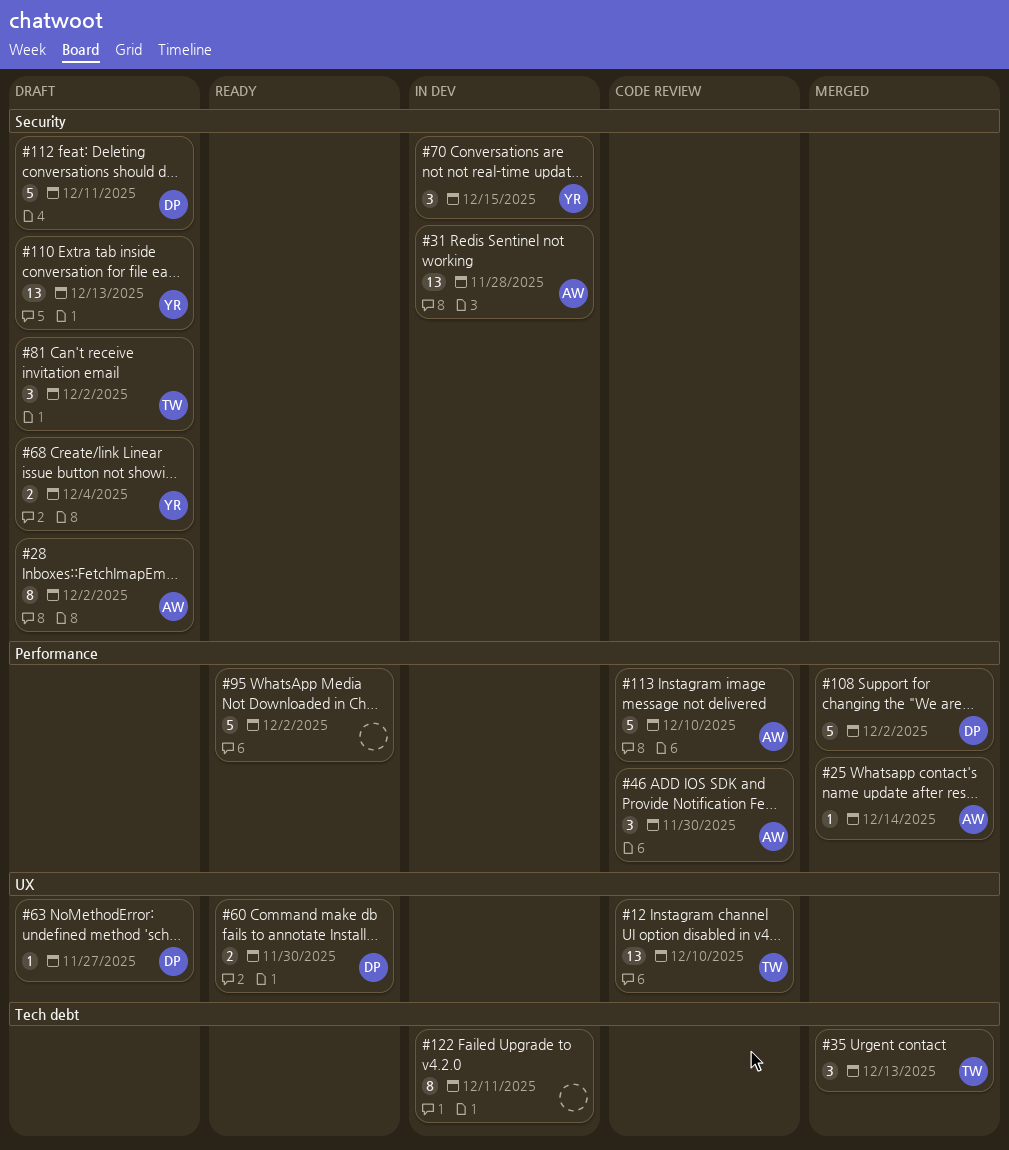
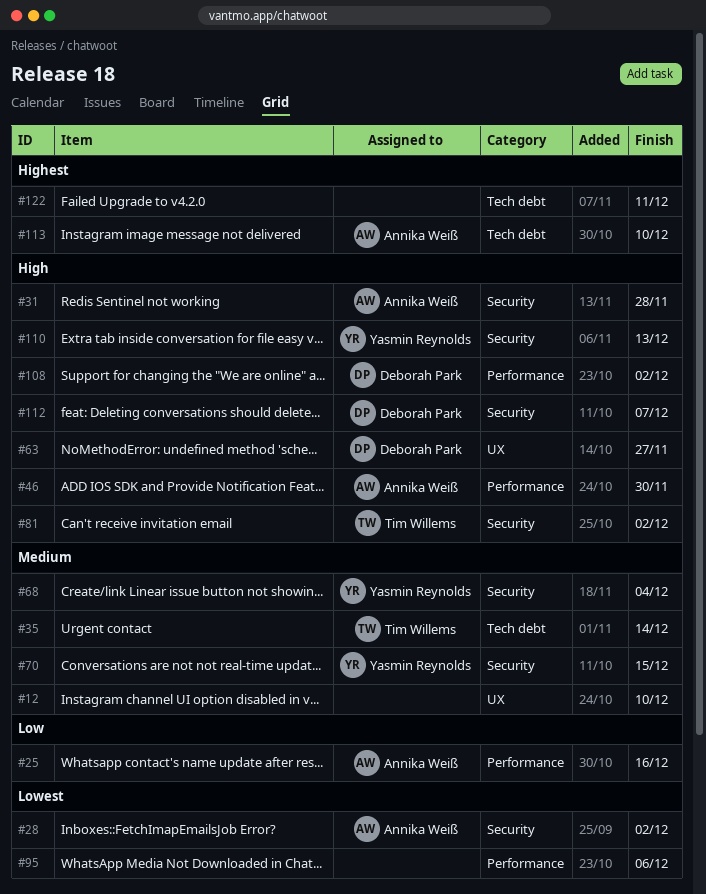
#12, owner: Tim Willems -> none
#25, due: Dec 14 -> Dec 16
#35, due: Dec 13 -> Dec 14
#60: present -> none
#95, due: Dec 2 -> Dec 6
#112, due: Dec 11 -> Dec 7
#113, label: Performance -> Tech debt

